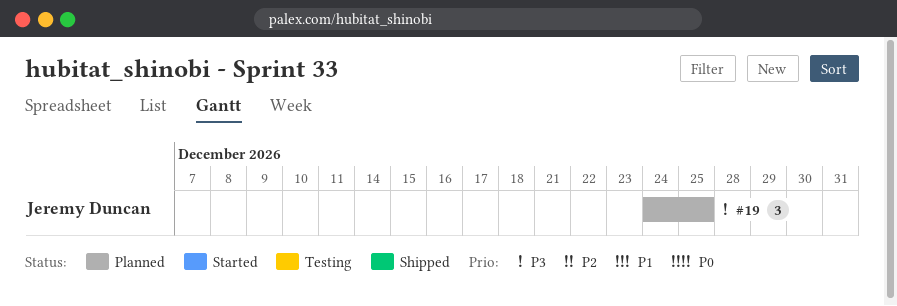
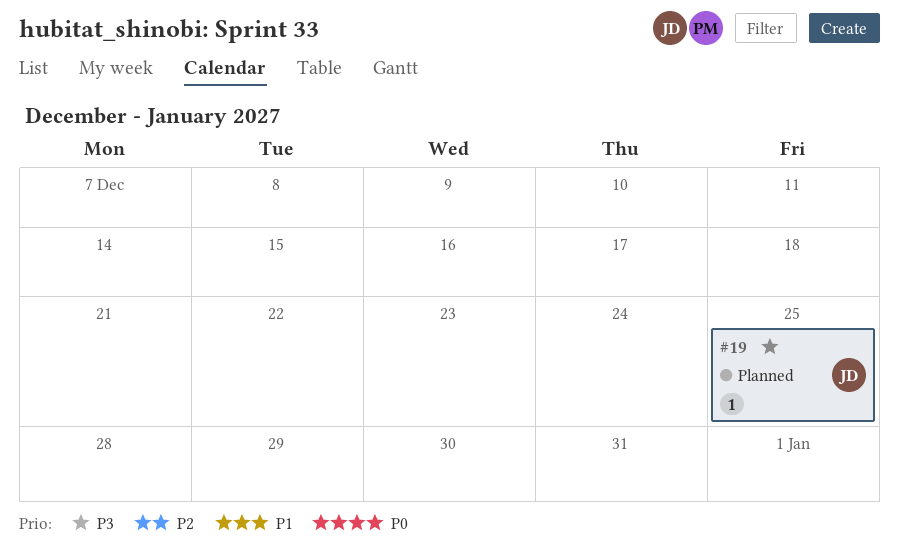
#19, estimate: 3 -> 1

